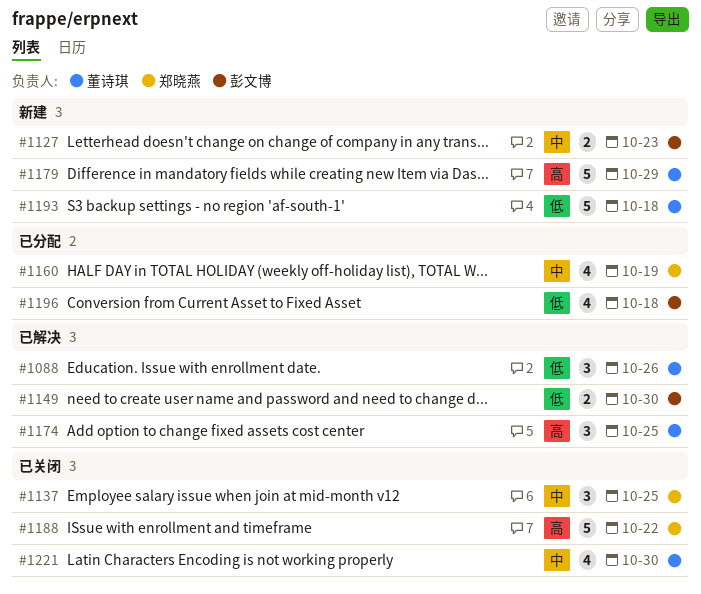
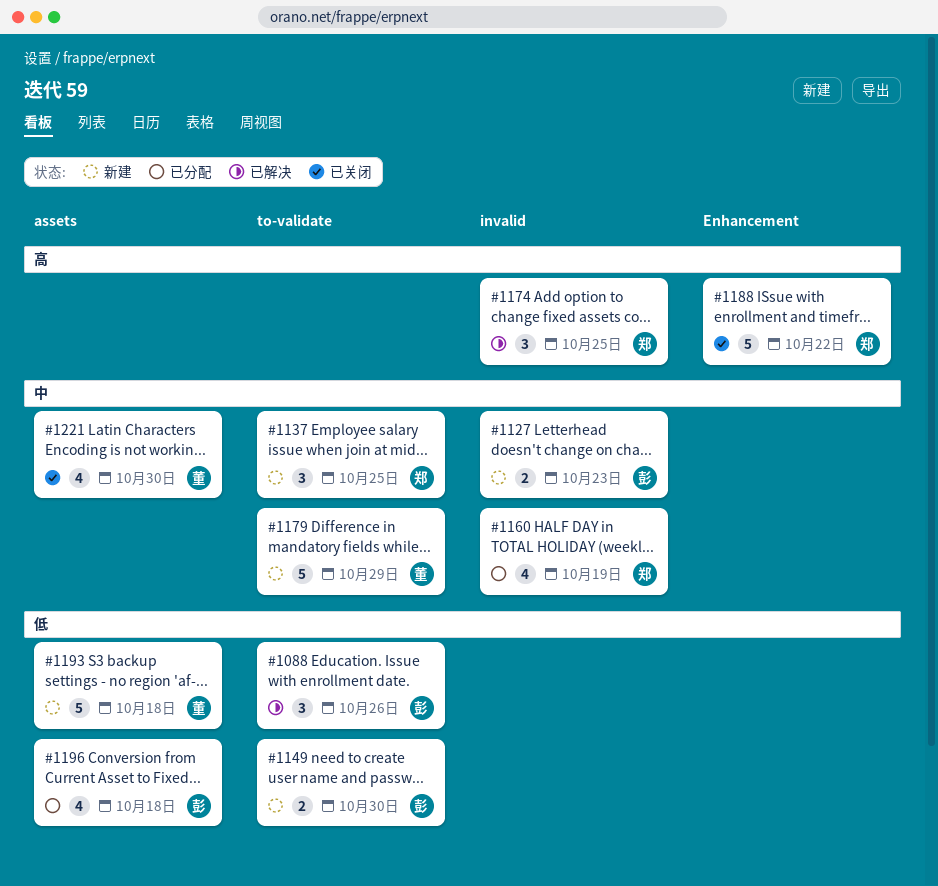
#1088, owner: 董诗琪 -> 彭文博
#1137, status: 已关闭 -> 新建
#1149, status: 已解决 -> 新建
#1174, owner: 董诗琪 -> 郑晓燕
#1179, priority: 高 -> 中

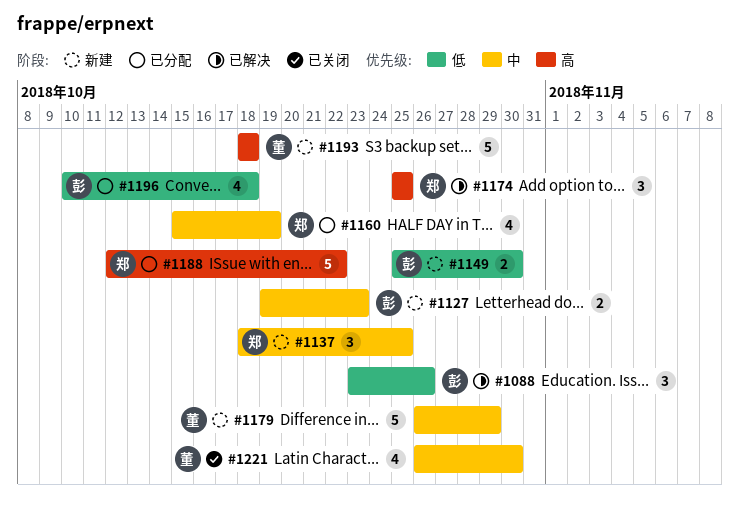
#1188, status: 已关闭 -> 已分配
#1193, priority: 低 -> 高

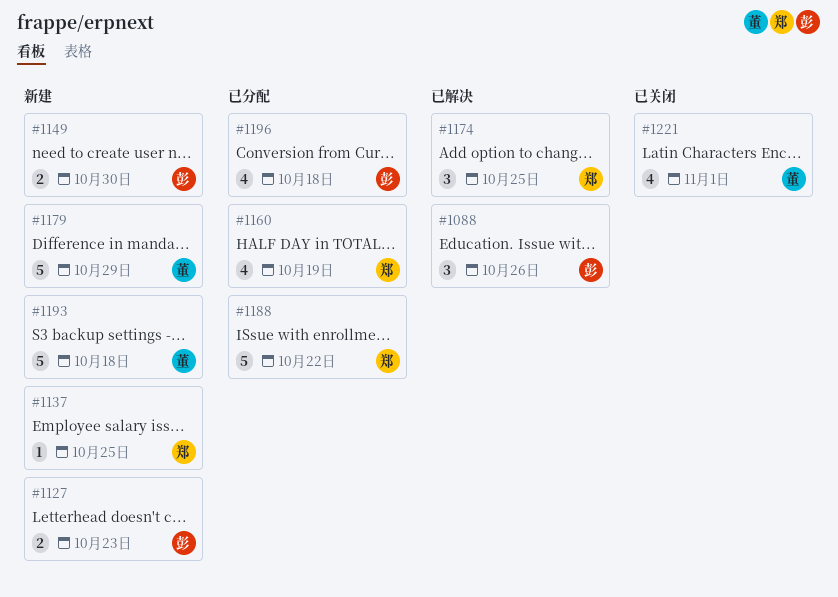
#1137, estimate: 3 -> 1
#1221, due: Oct 30 -> Nov 1

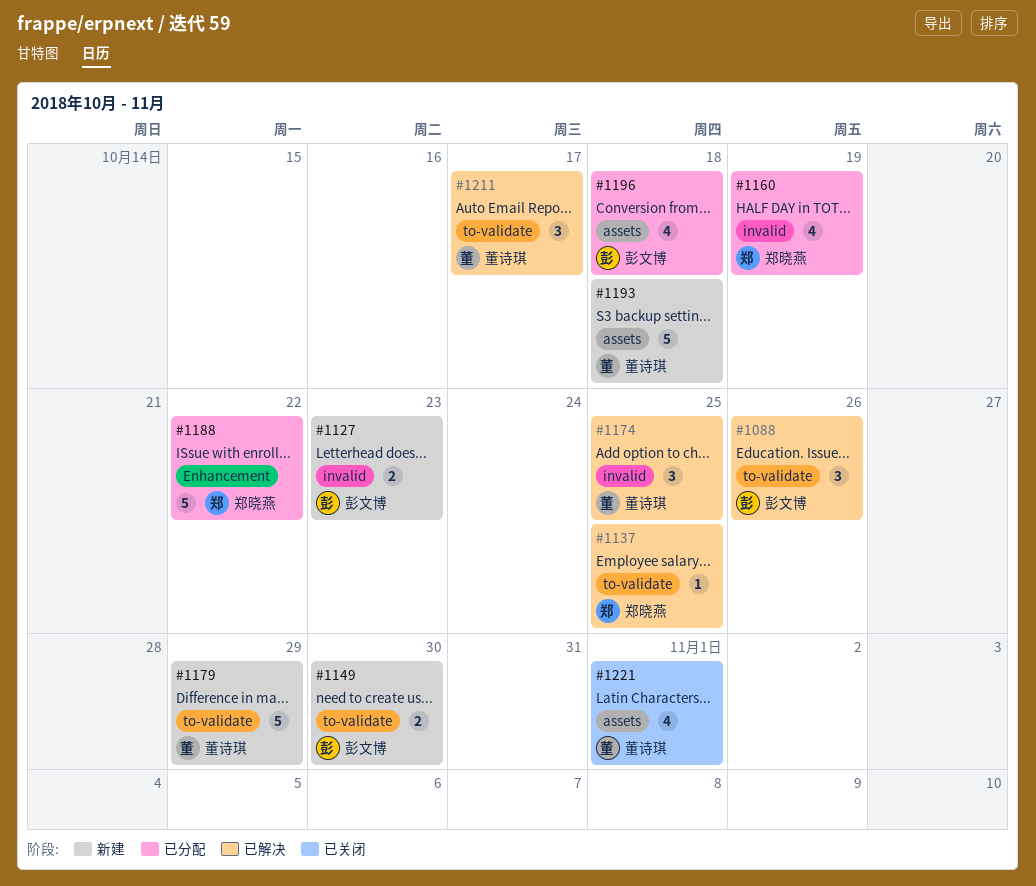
#1137, status: 新建 -> 已解决
#1174, owner: 郑晓燕 -> 董诗琪
#1211: none -> present

